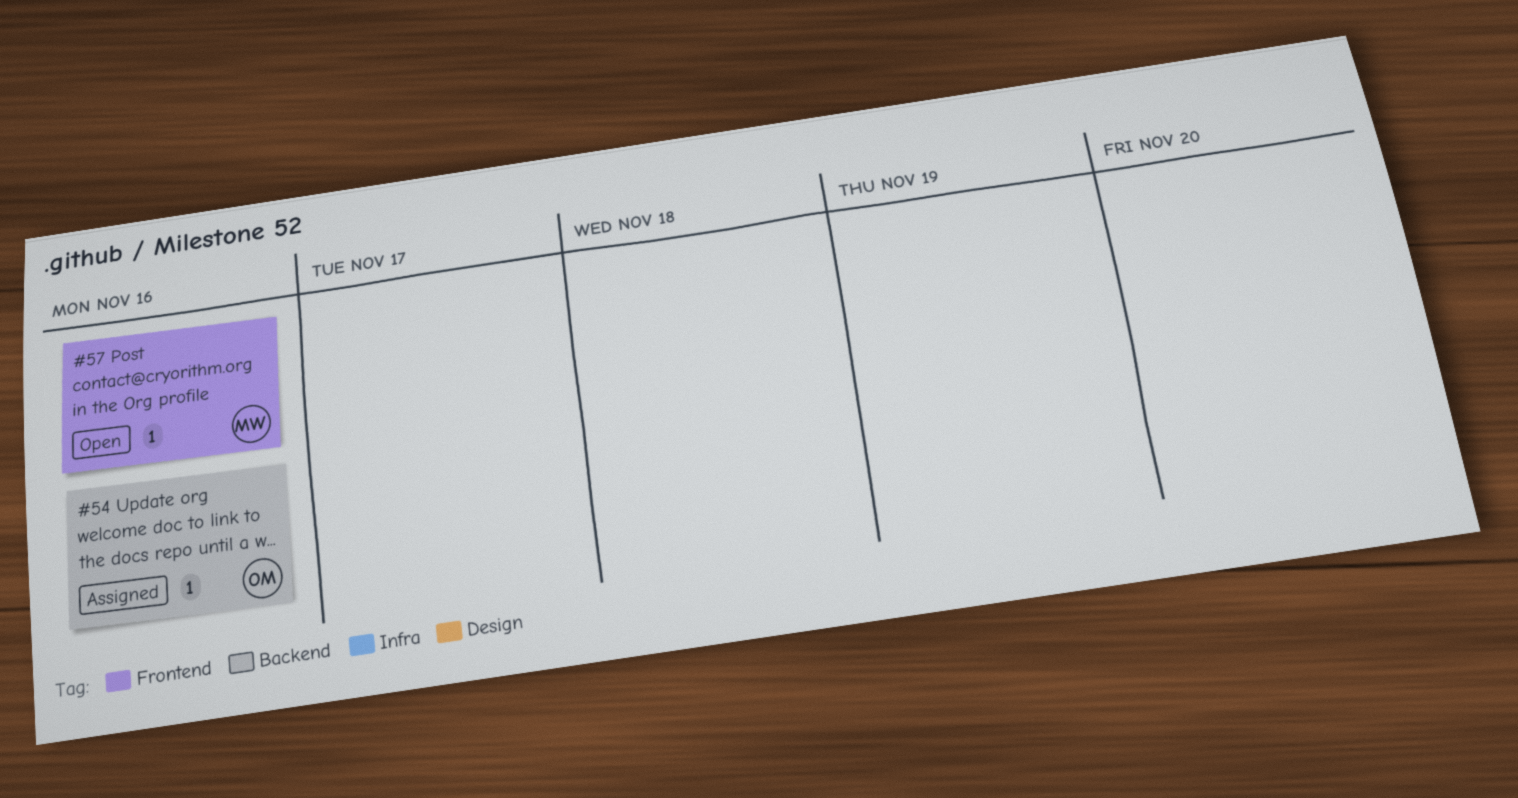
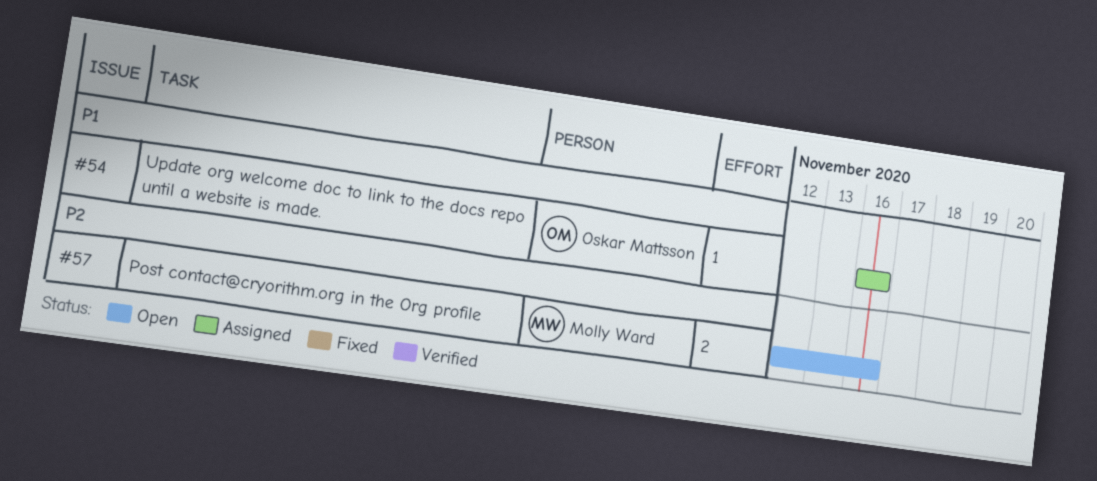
#57, estimate: 1 -> 2

